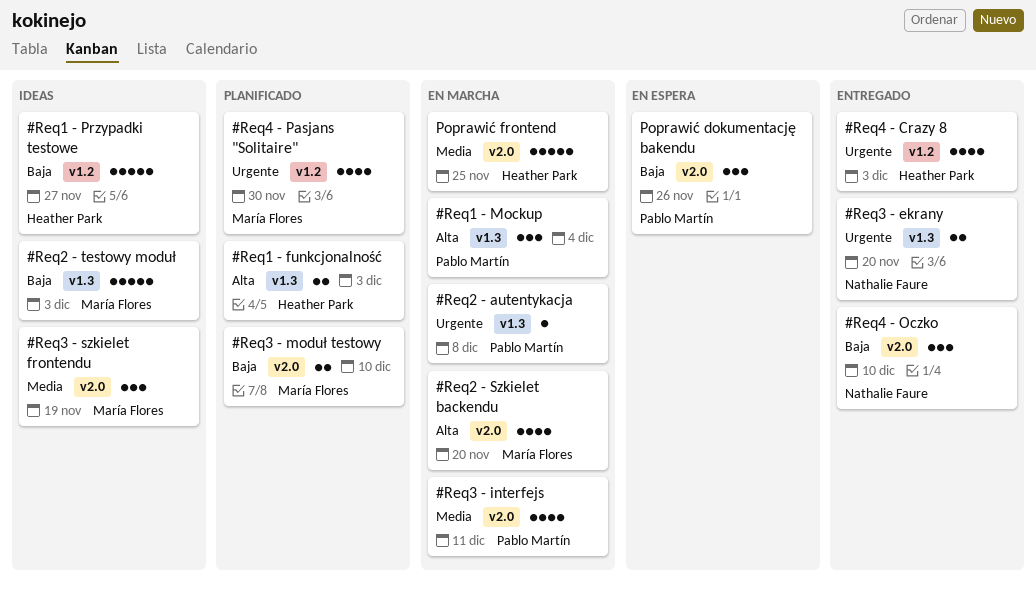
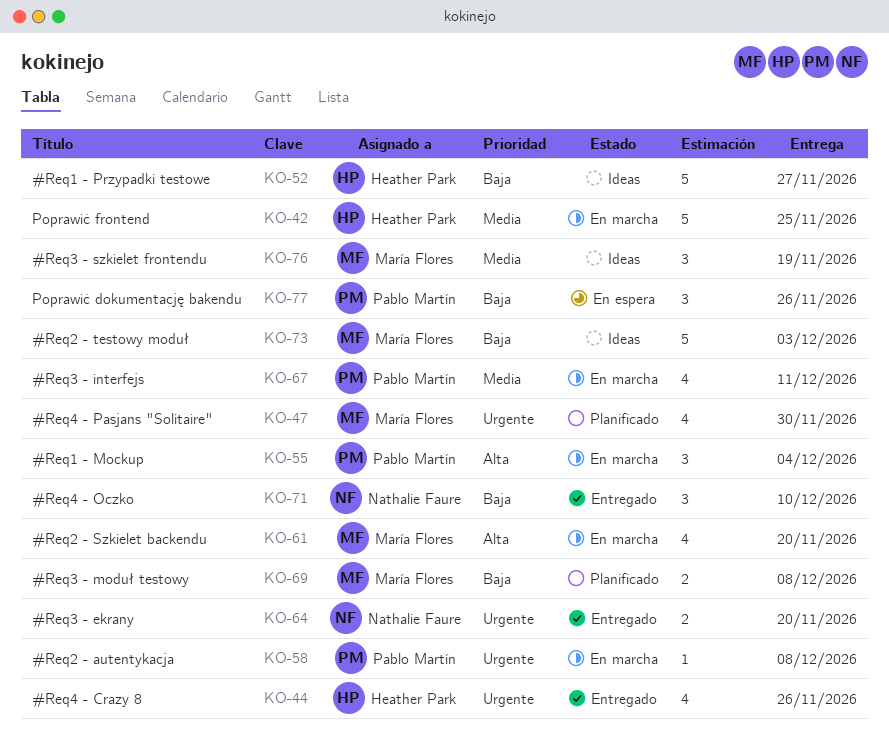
#Req1 - funkcjonalność: present -> none
#Req3 - moduł testowy, due: Dec 10 -> Dec 8
#Req4 - Crazy 8, due: Dec 3 -> Nov 26

